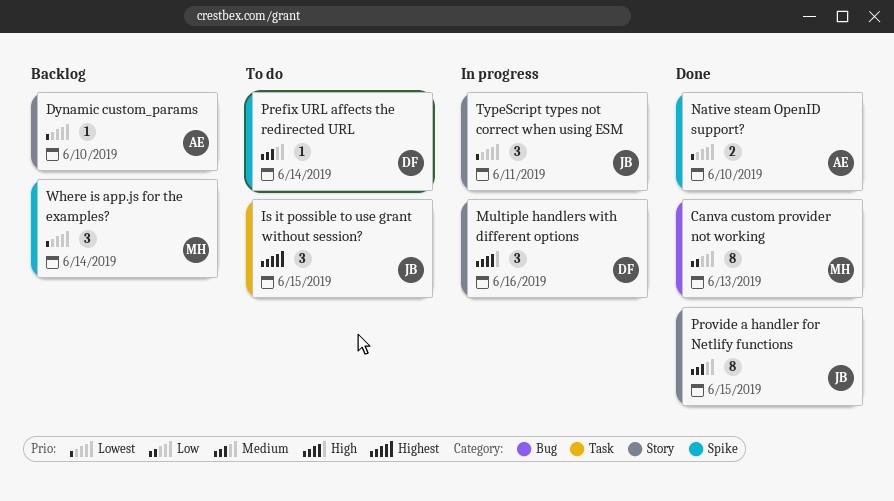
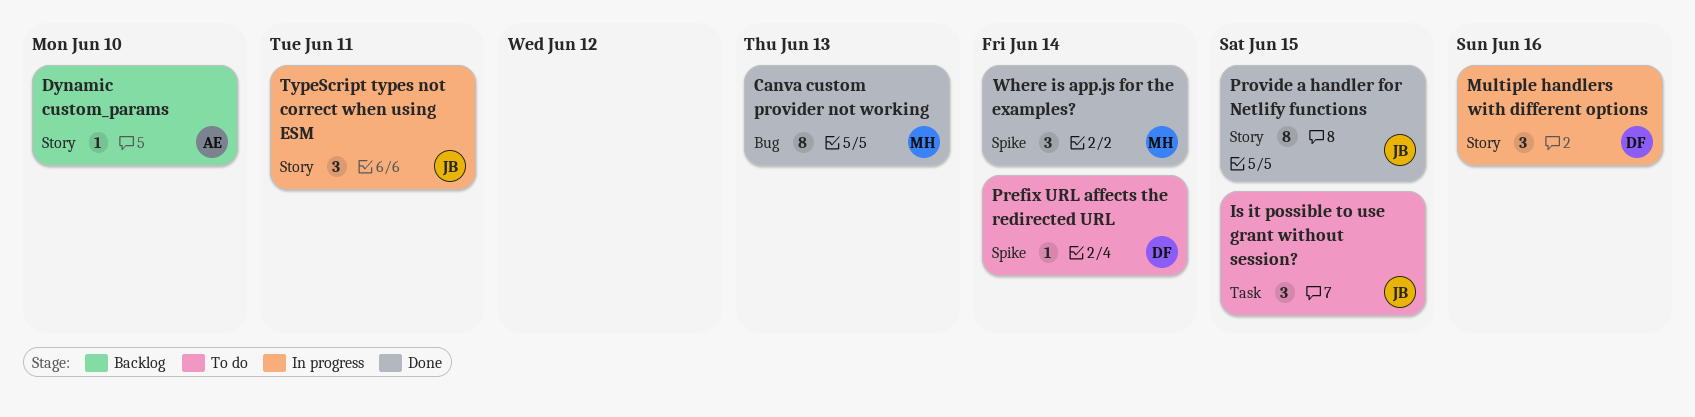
Native steam OpenID support?: present -> none
Where is app.js for the examples?, status: Backlog -> Done

